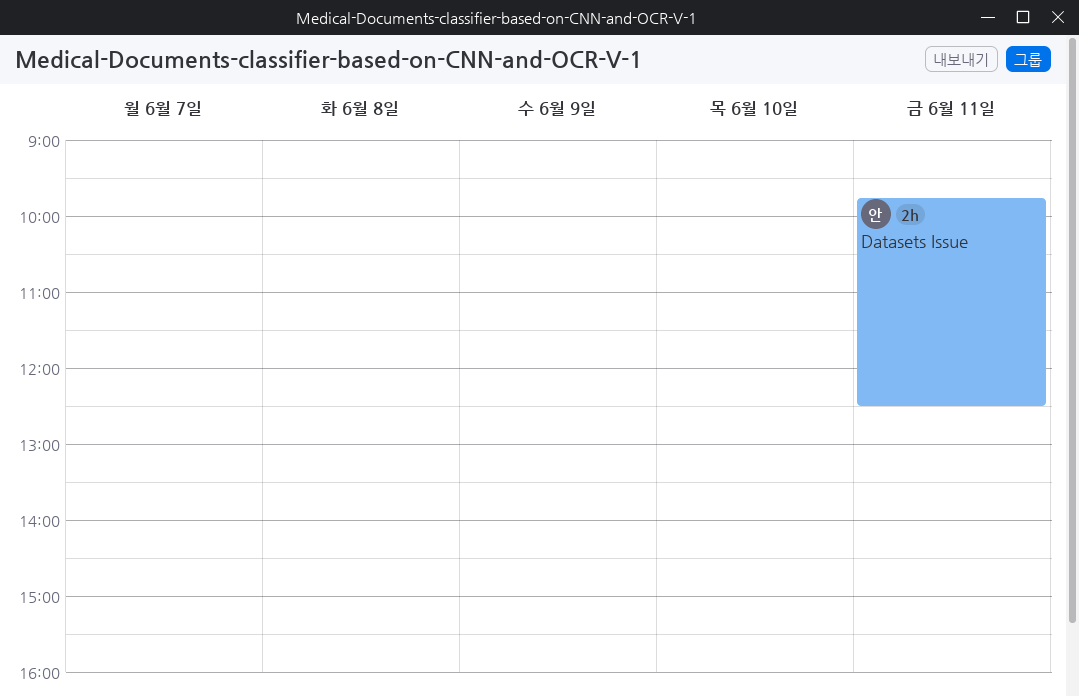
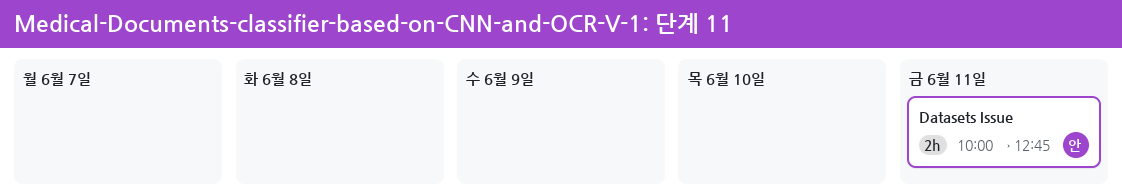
Datasets Issue, begins: 09:45 -> 10:00
Datasets Issue, ends: 12:30 -> 12:45

